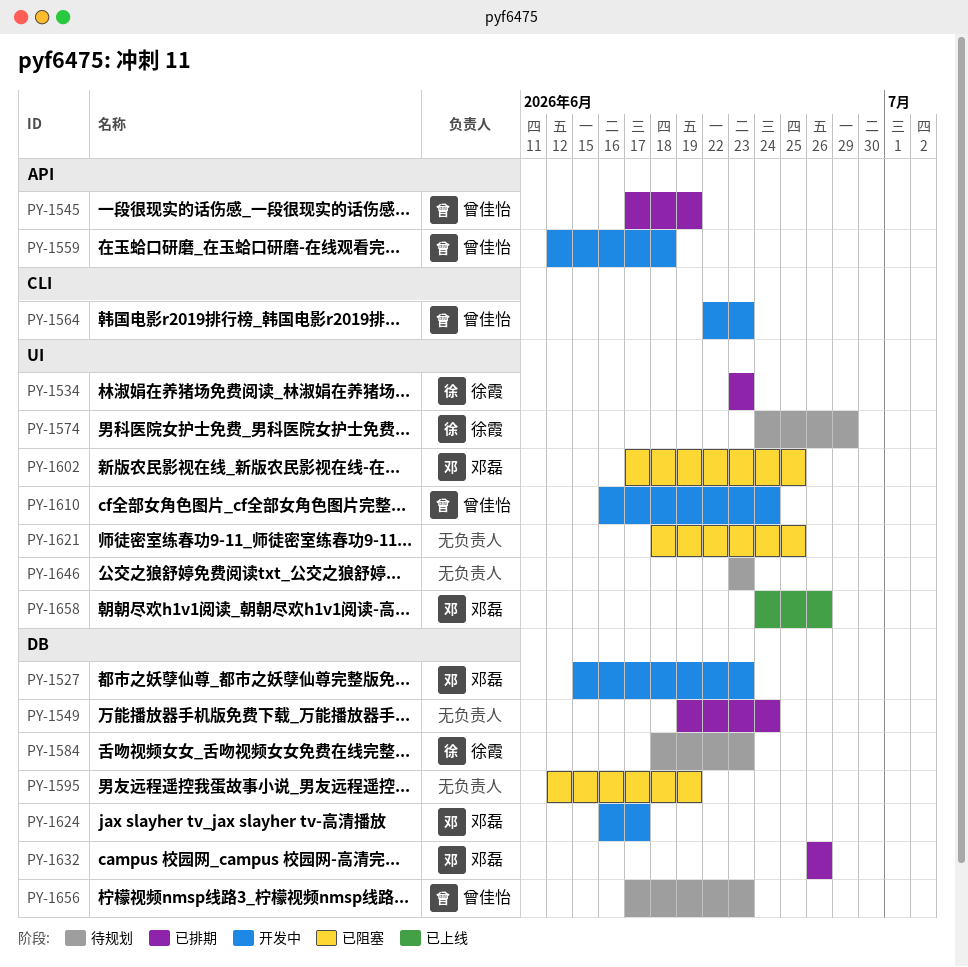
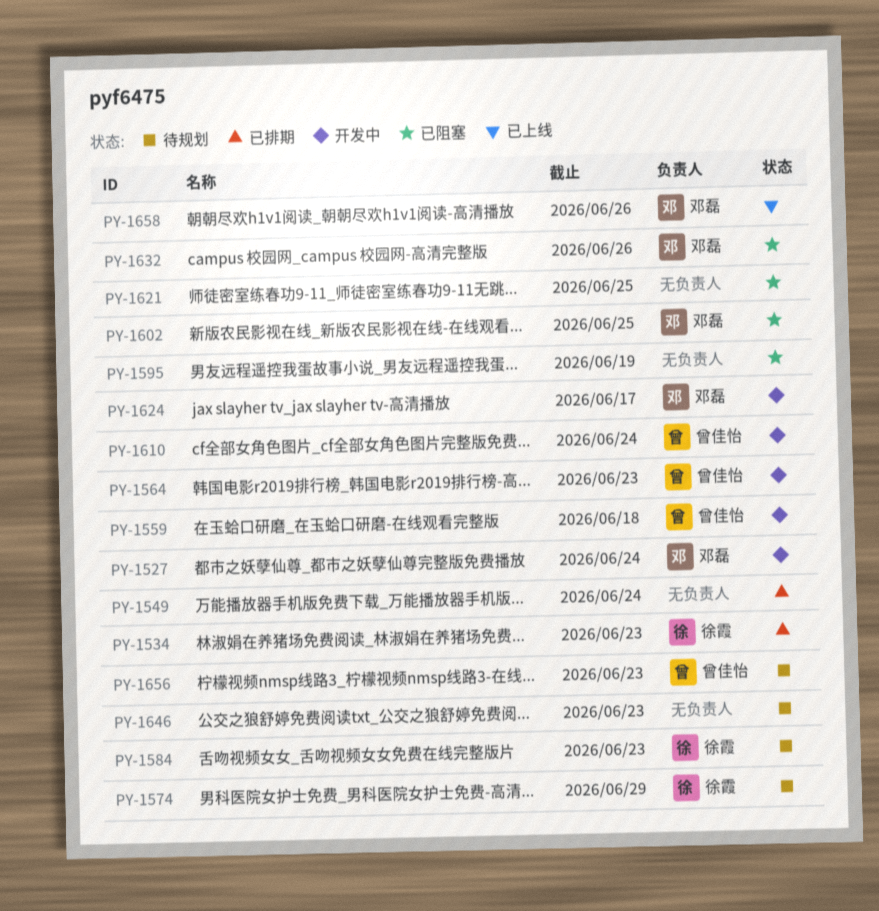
PY-1527, due: Jun 23 -> Jun 24
PY-1545: present -> none
PY-1632, status: 已排期 -> 已阻塞

